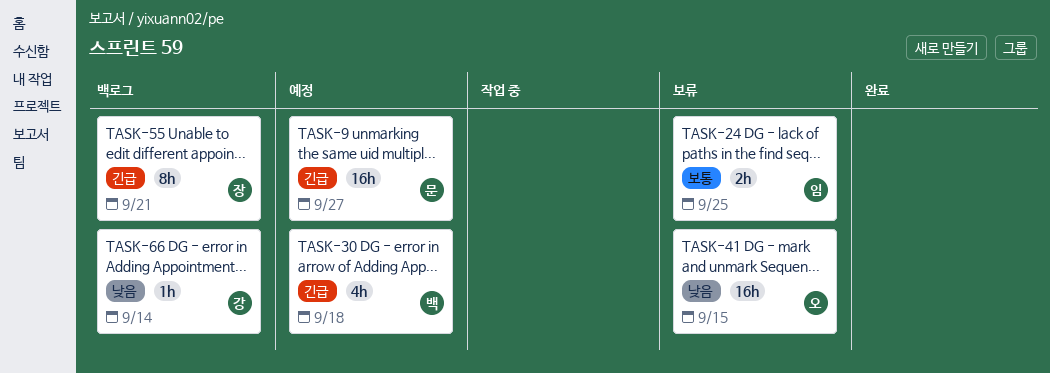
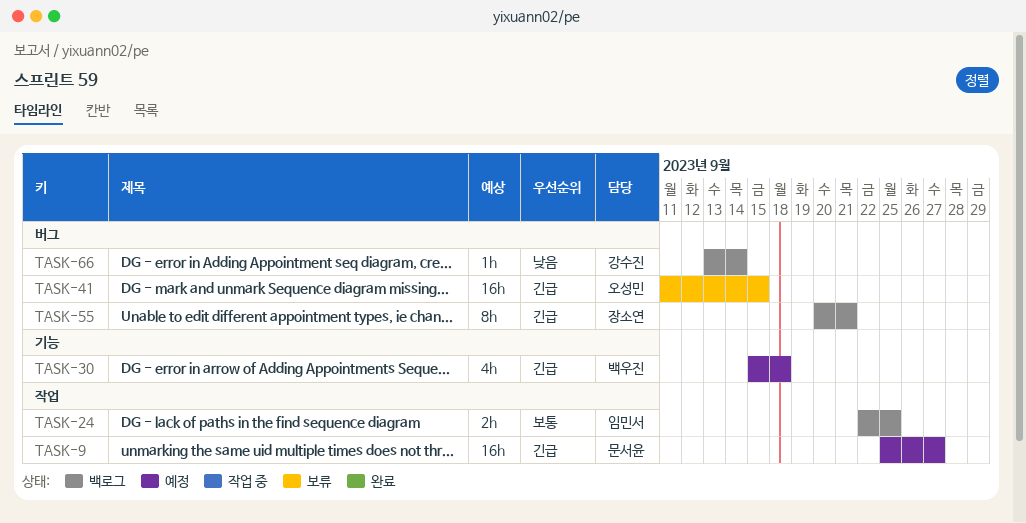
TASK-24, status: 보류 -> 백로그
TASK-41, priority: 낮음 -> 긴급

